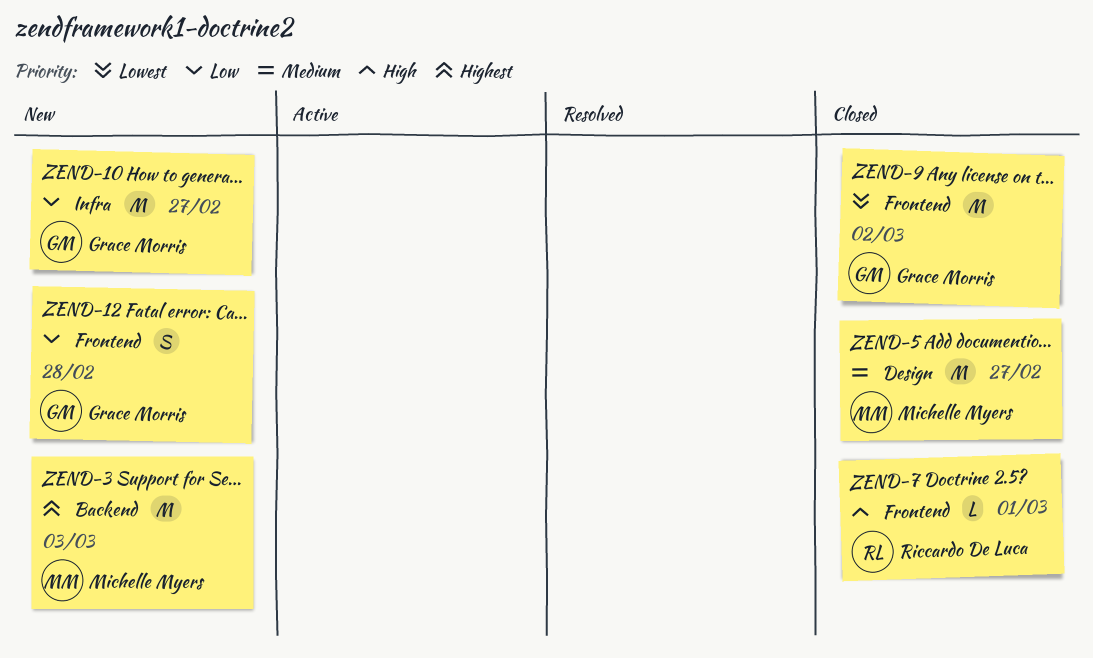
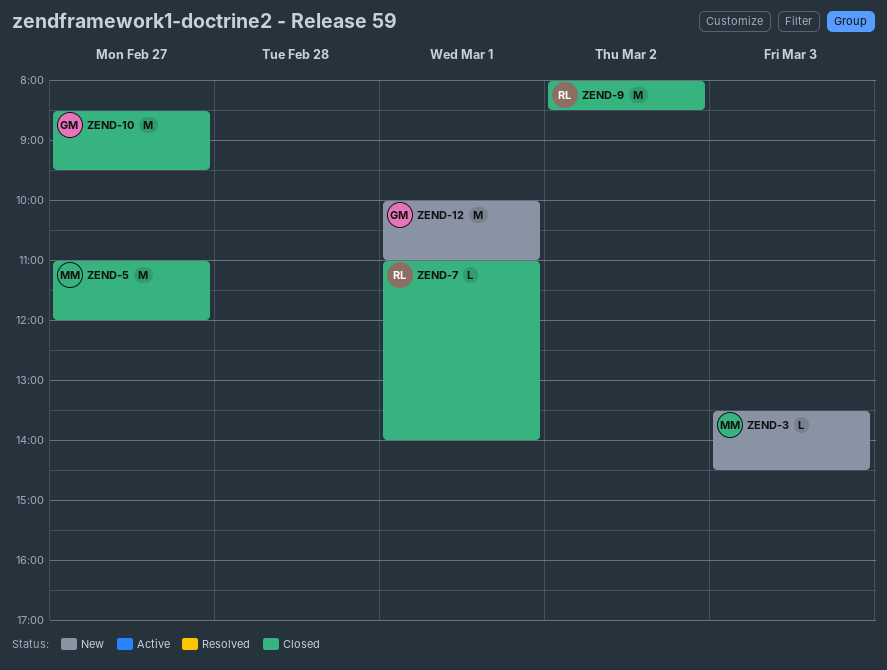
ZEND-3, estimate: M -> L
ZEND-9, owner: Grace Morris -> Riccardo De Luca
ZEND-10, status: New -> Closed
ZEND-12, estimate: S -> M
ZEND-12, day: Feb 28 -> Mar 1

